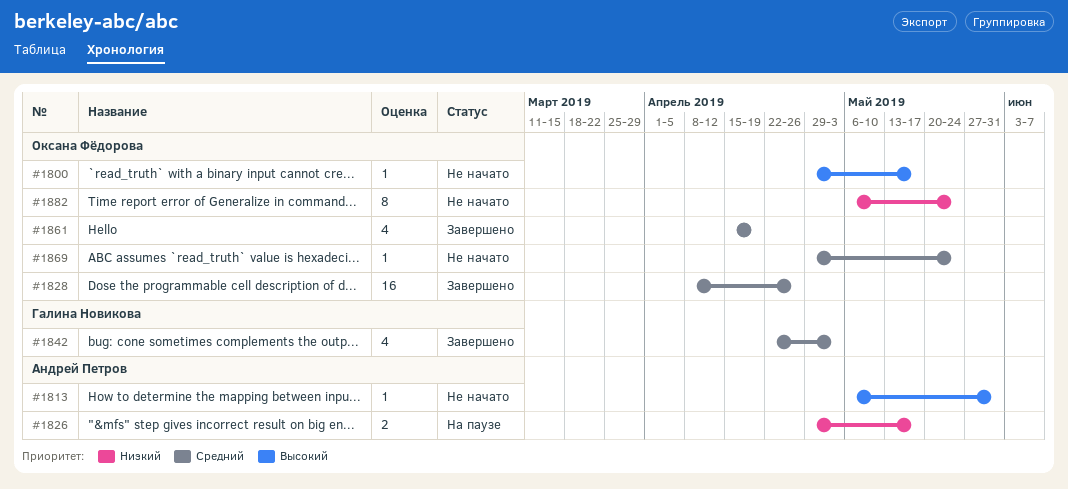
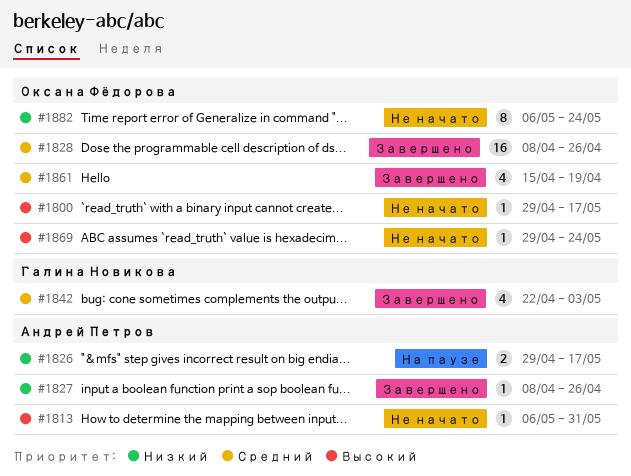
#1827: none -> present
#1869, priority: Средний -> Высокий

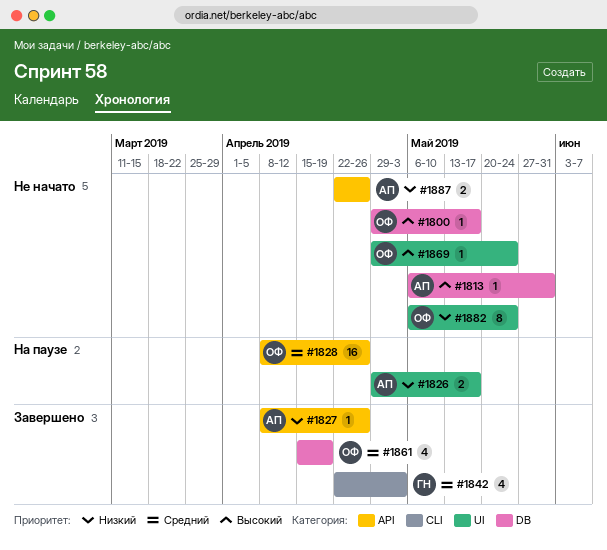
#1828, status: Завершено -> На паузе
#1887: none -> present

